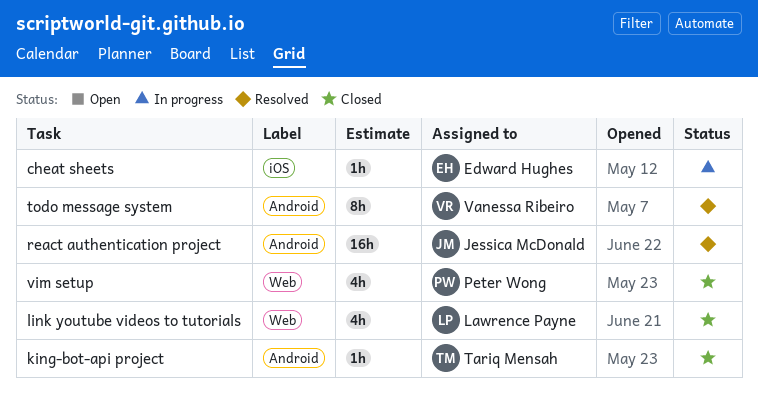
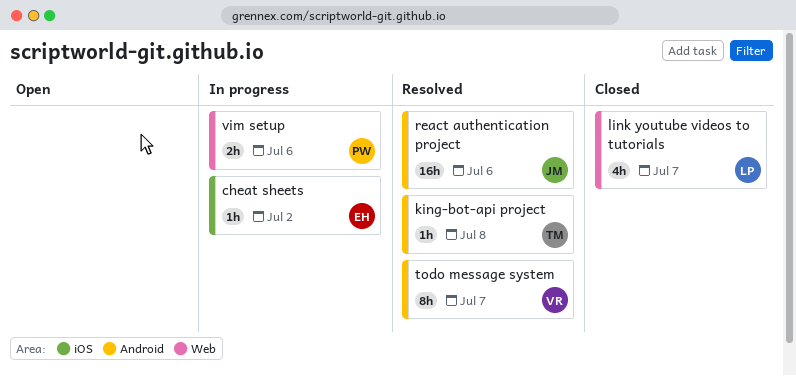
king-bot-api project, status: Closed -> Resolved
vim setup, status: Closed -> In progress
vim setup, estimate: 4h -> 2h

